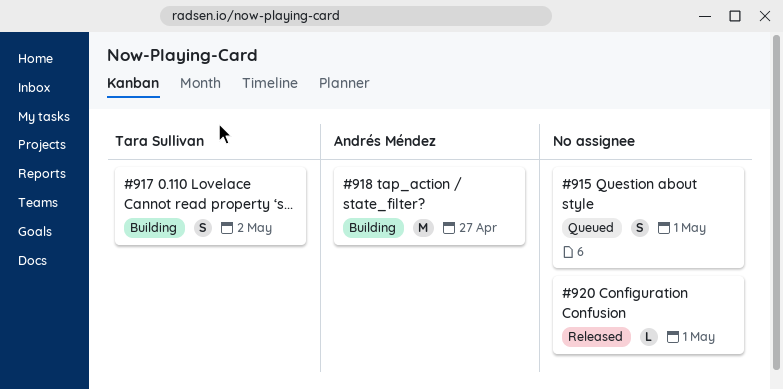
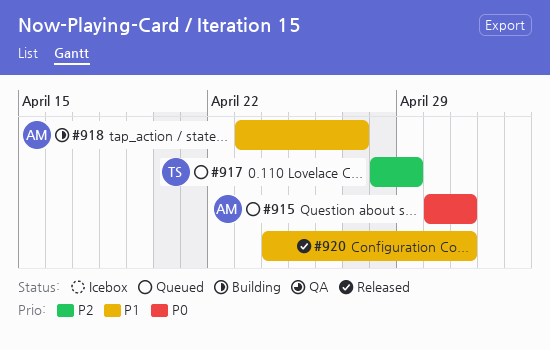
#915, owner: none -> Andrés Méndez
#917, status: Building -> Queued
#917, due: May 2 -> Apr 29

